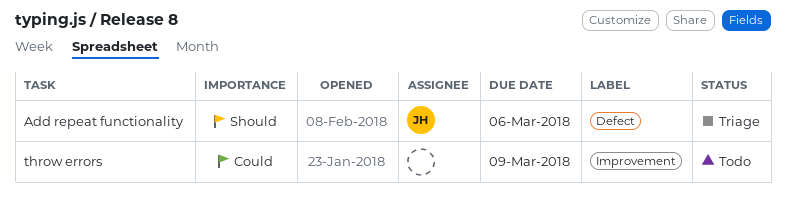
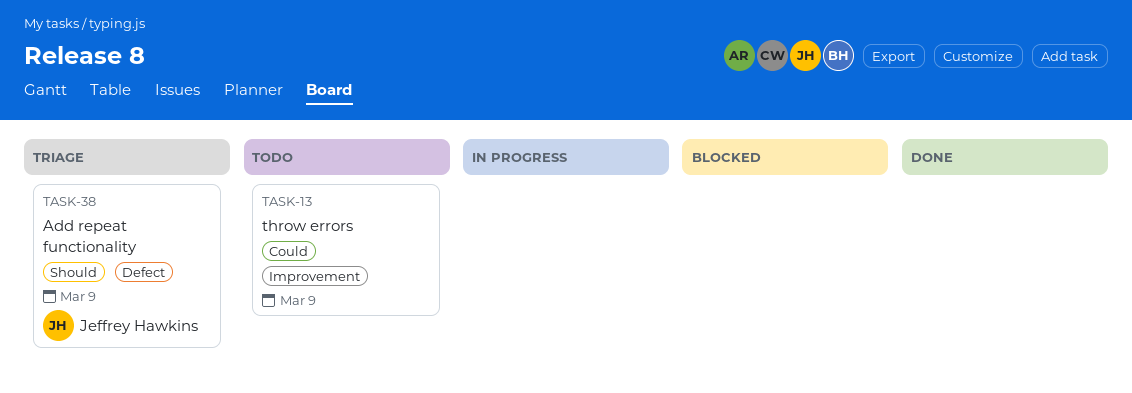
Add repeat functionality, due: Mar 6 -> Mar 9

